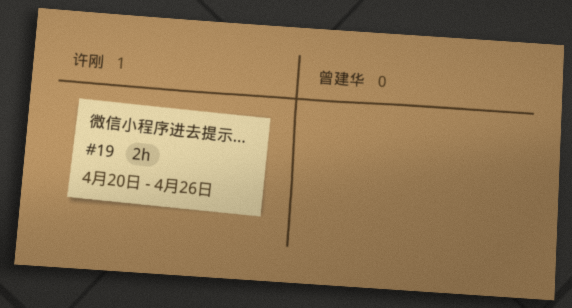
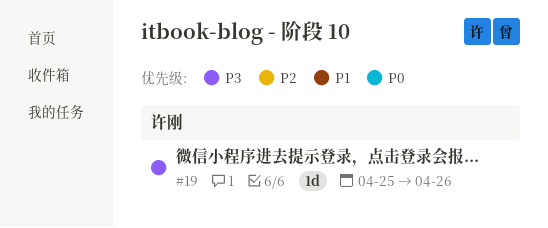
#19, estimate: 2h -> 1d
#19, start: Apr 20 -> Apr 25

